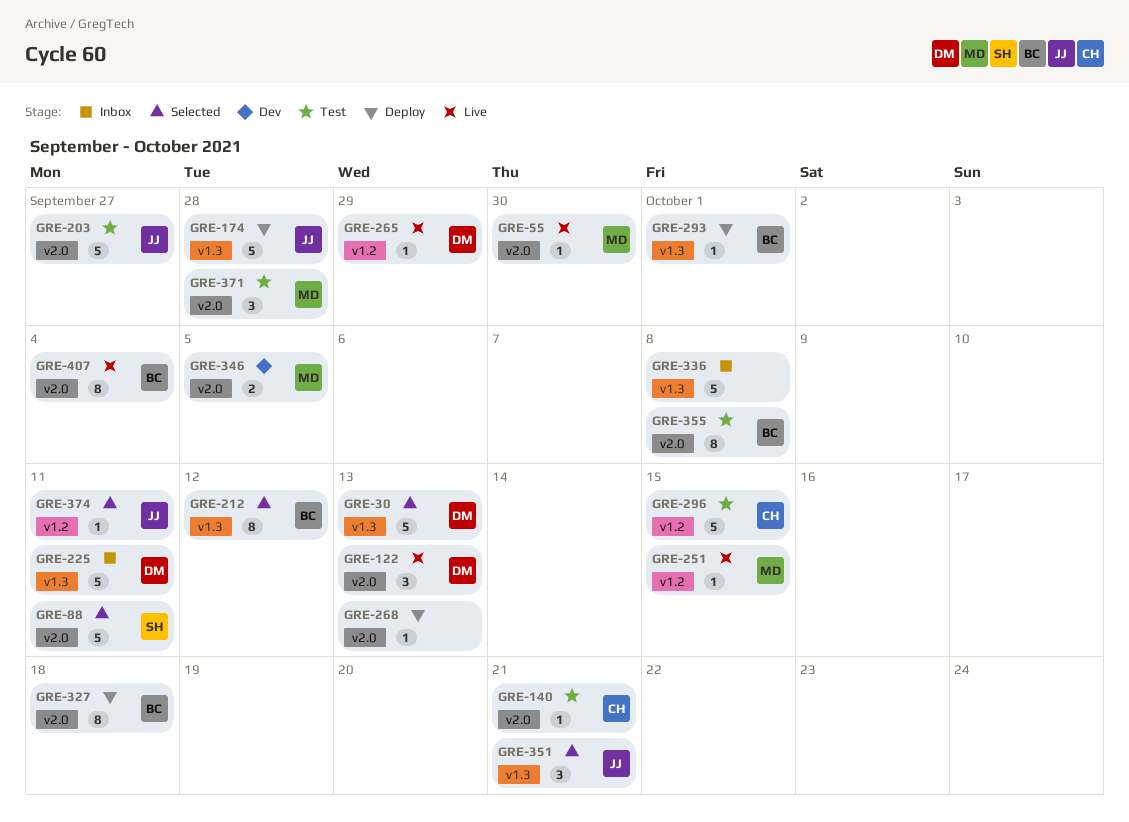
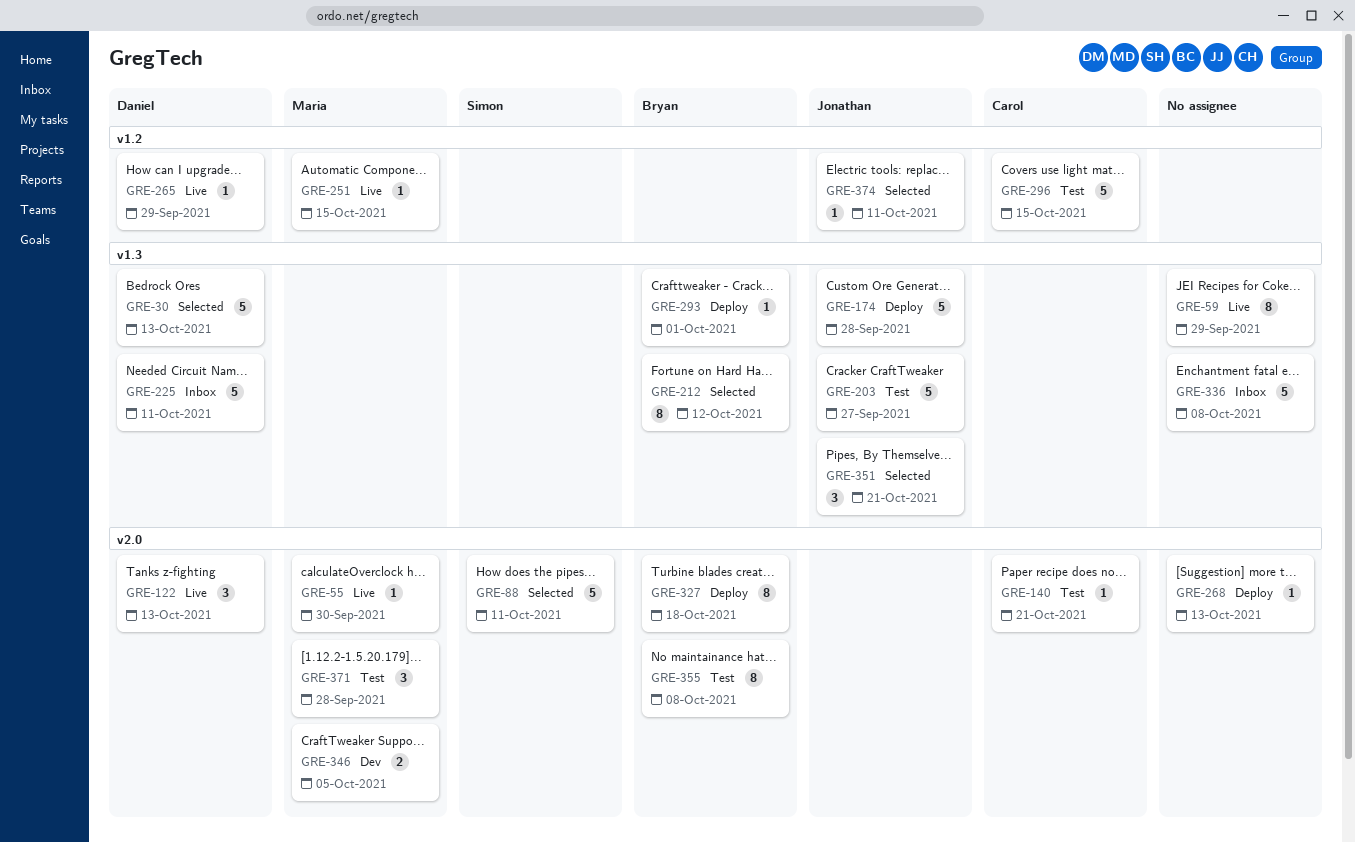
GRE-59: none -> present
GRE-203, label: v2.0 -> v1.3
GRE-407: present -> none

